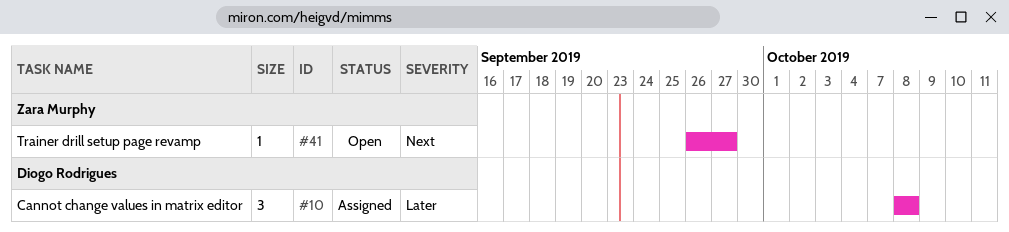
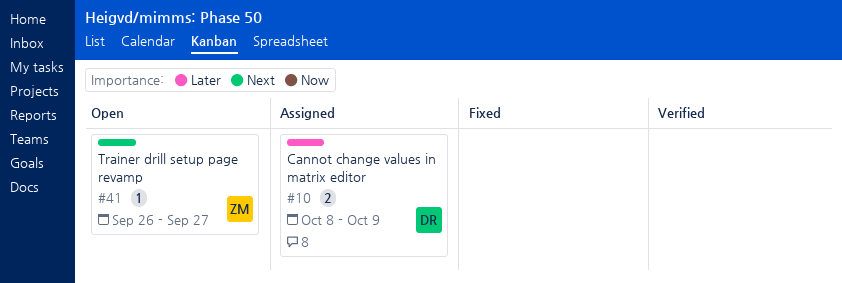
#10, estimate: 3 -> 2
#10, due: Oct 8 -> Oct 9

